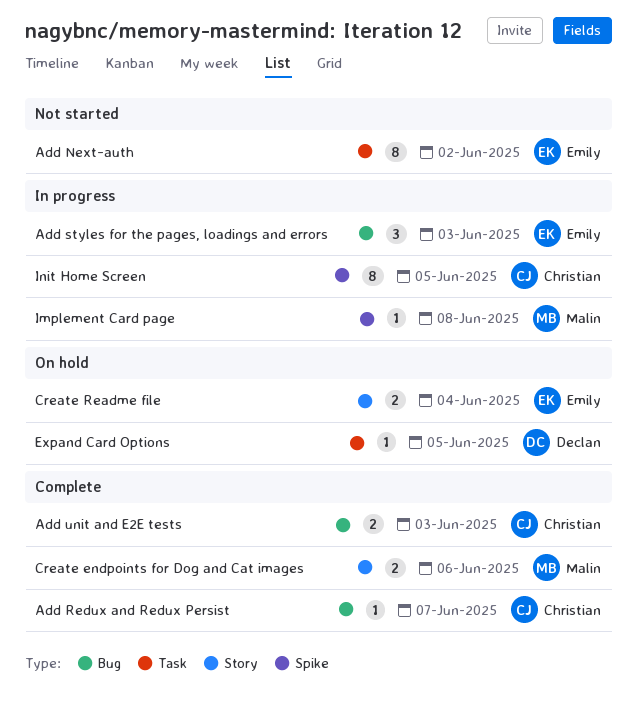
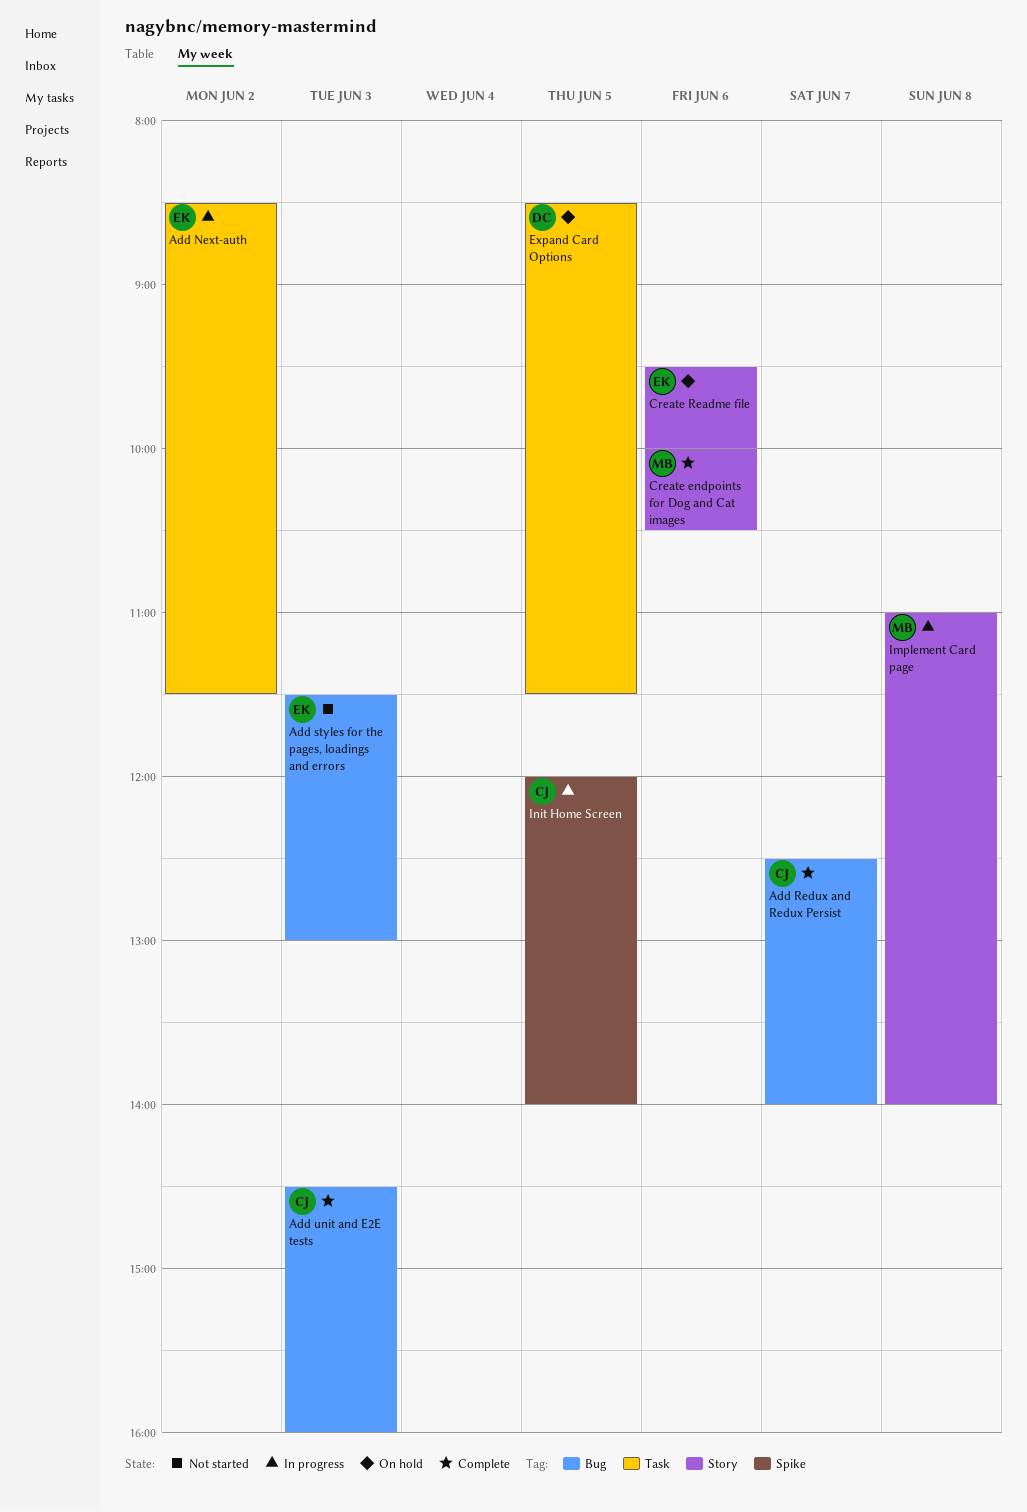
Add Next-auth, status: Not started -> In progress
Add styles for the pages, loadings and errors, status: In progress -> Not started
Create Readme file, day: Jun 4 -> Jun 6
Implement Card page, label: Spike -> Story

